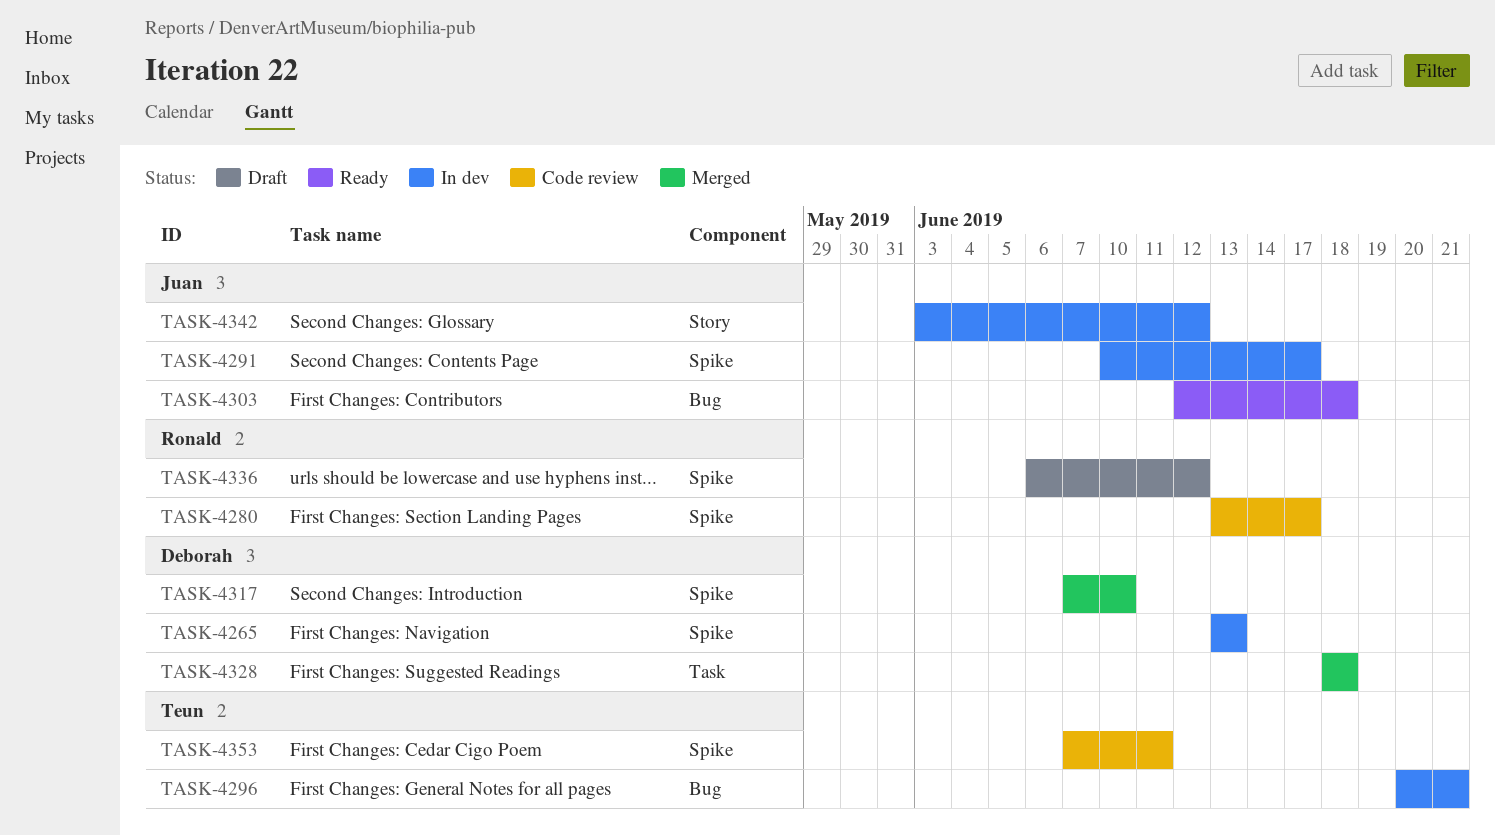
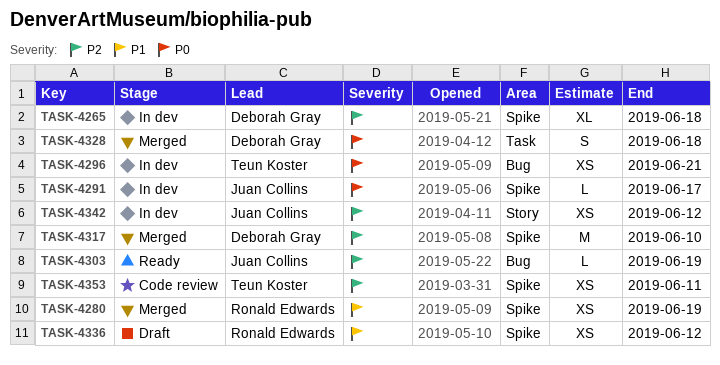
TASK-4265, due: Jun 13 -> Jun 18
TASK-4280, status: Code review -> Merged
TASK-4280, due: Jun 17 -> Jun 19
TASK-4303, due: Jun 18 -> Jun 19

